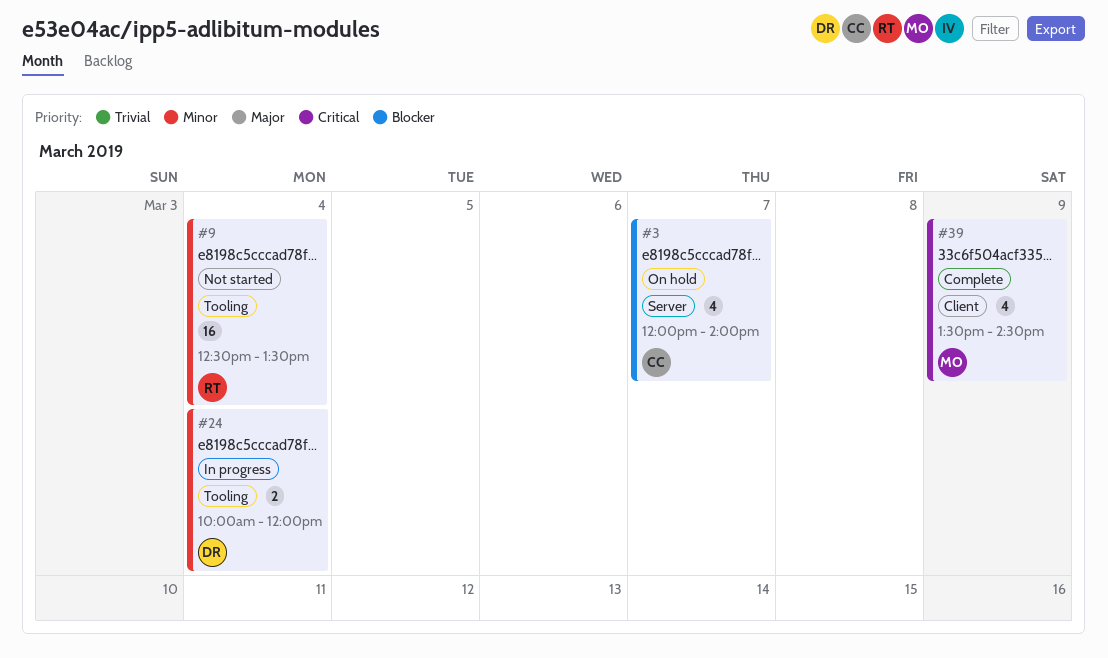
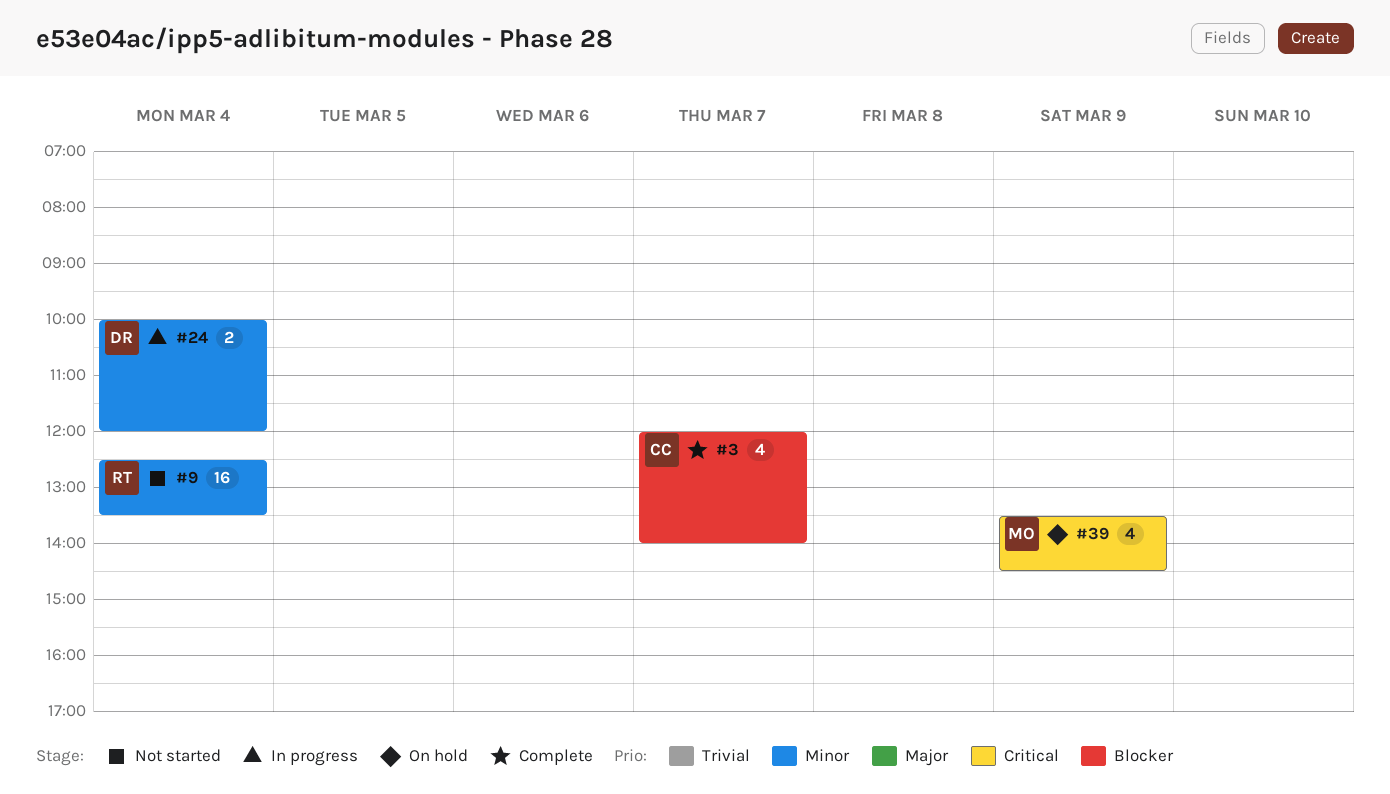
#3, status: On hold -> Complete
#39, status: Complete -> On hold

